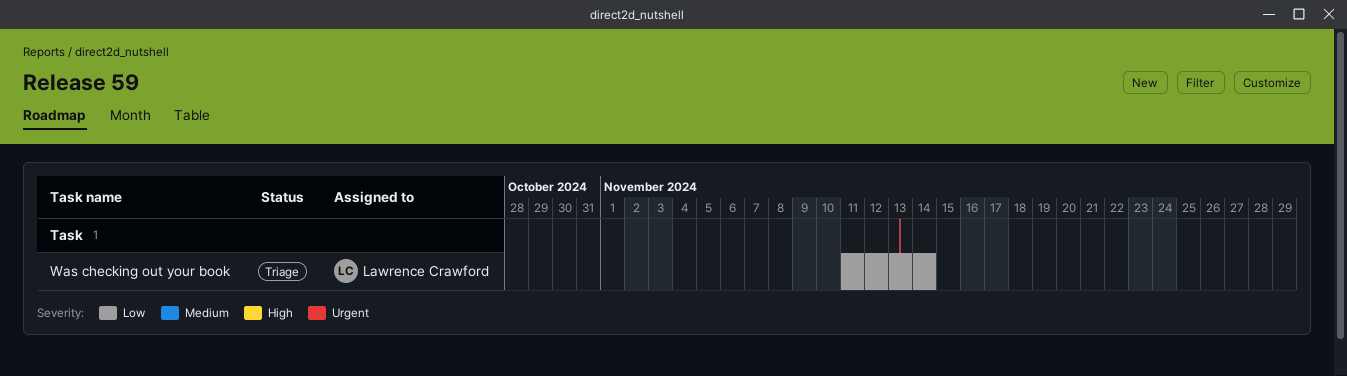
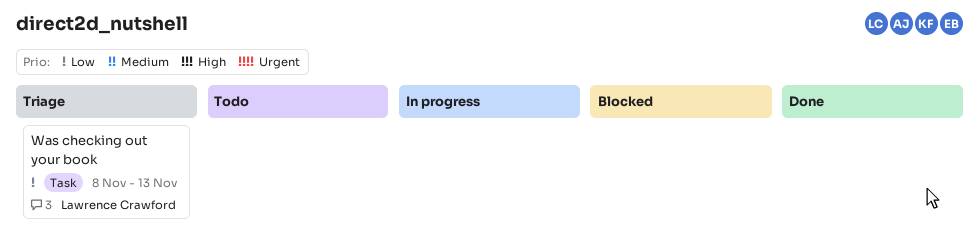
Was checking out your book, start: Nov 11 -> Nov 8
Was checking out your book, due: Nov 14 -> Nov 13

